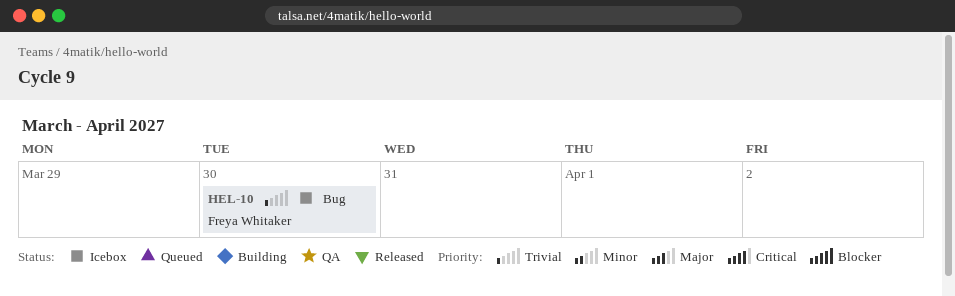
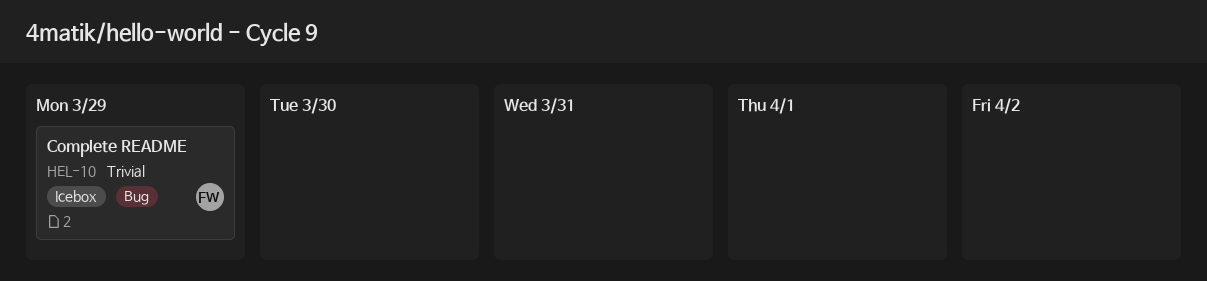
HEL-10, due: Mar 30 -> Mar 29

